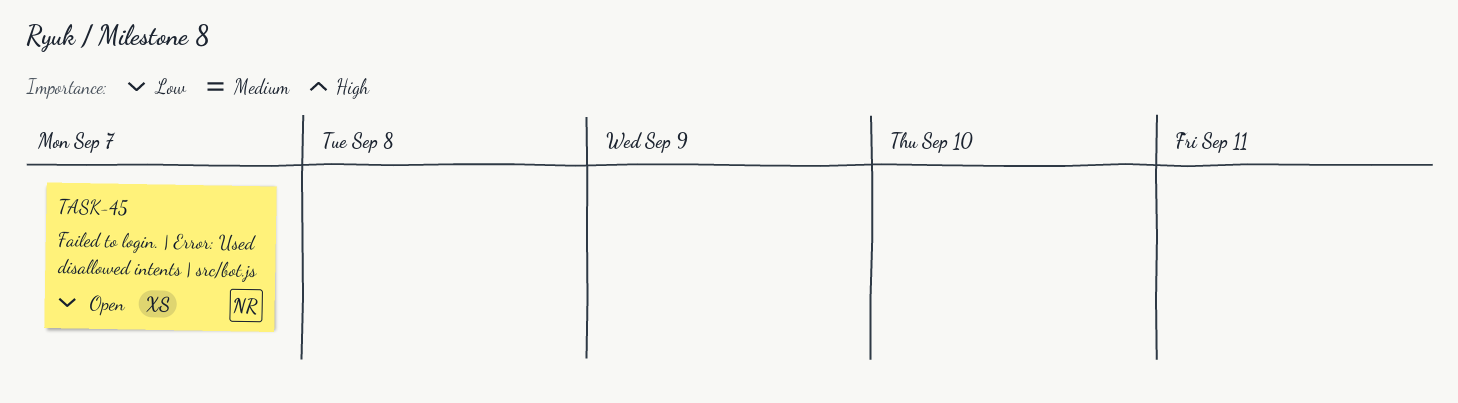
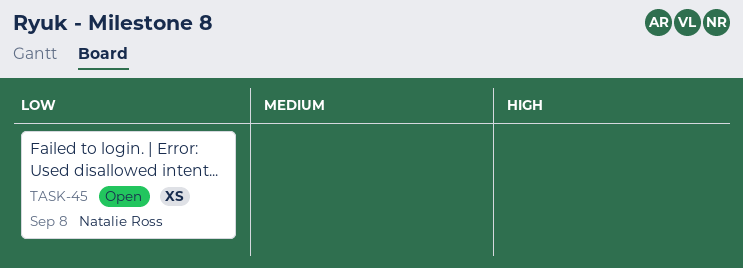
TASK-45, due: Sep 7 -> Sep 8

